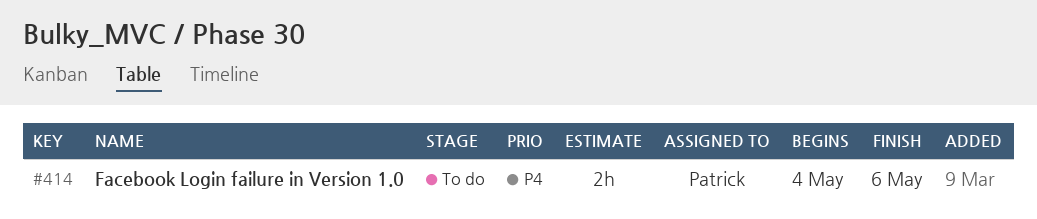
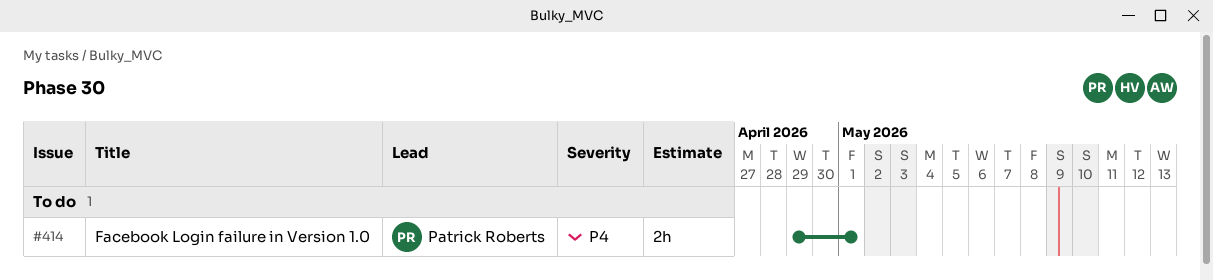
#414, start: May 4 -> Apr 29
#414, due: May 6 -> May 1

